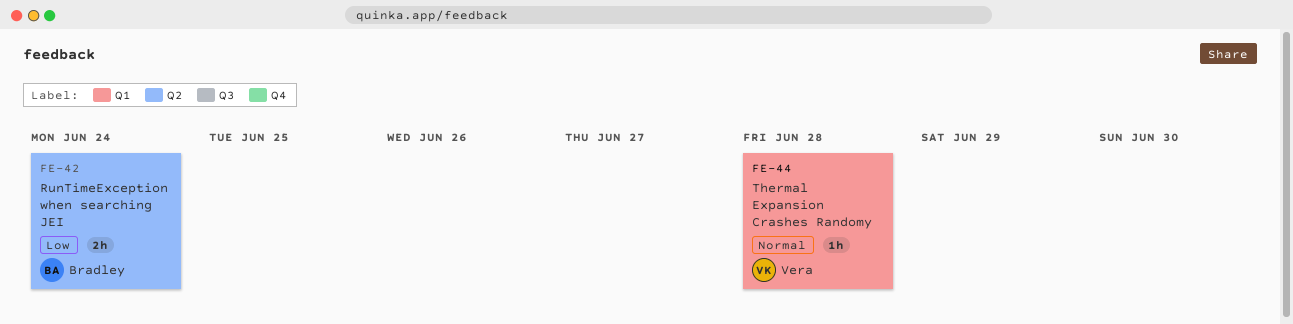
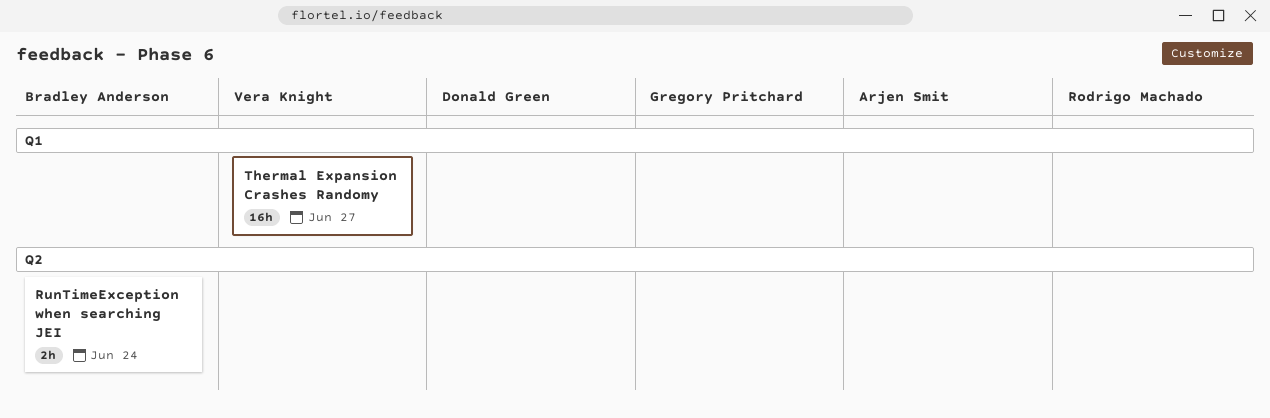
Thermal Expansion Crashes Randomy, estimate: 1h -> 16h
Thermal Expansion Crashes Randomy, due: Jun 28 -> Jun 27

